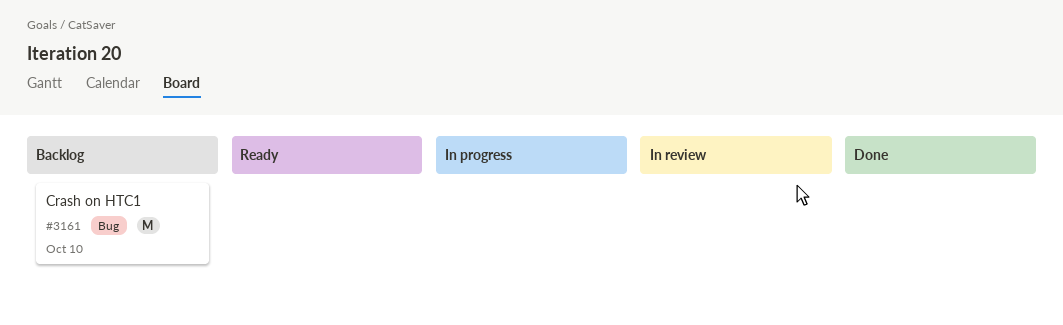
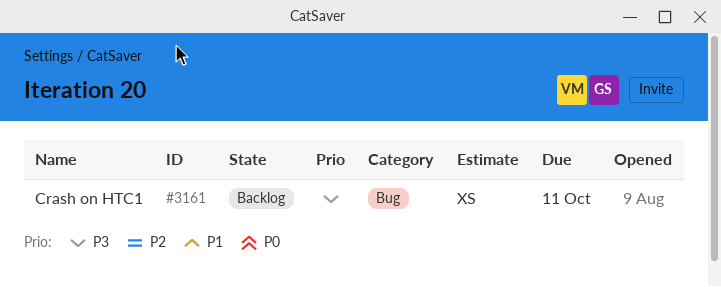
#3161, estimate: M -> XS
#3161, due: Oct 10 -> Oct 11

